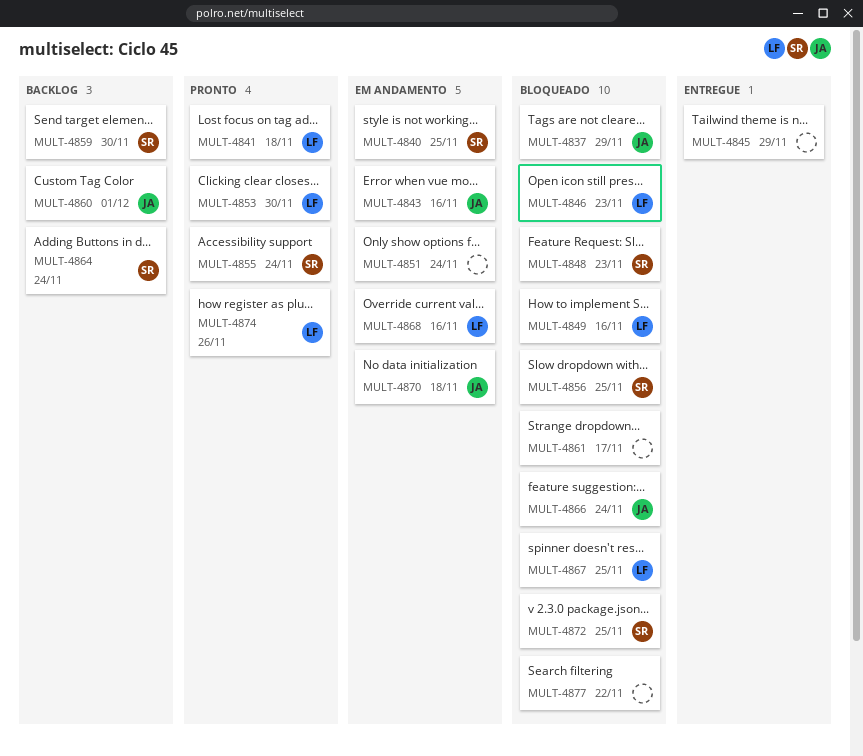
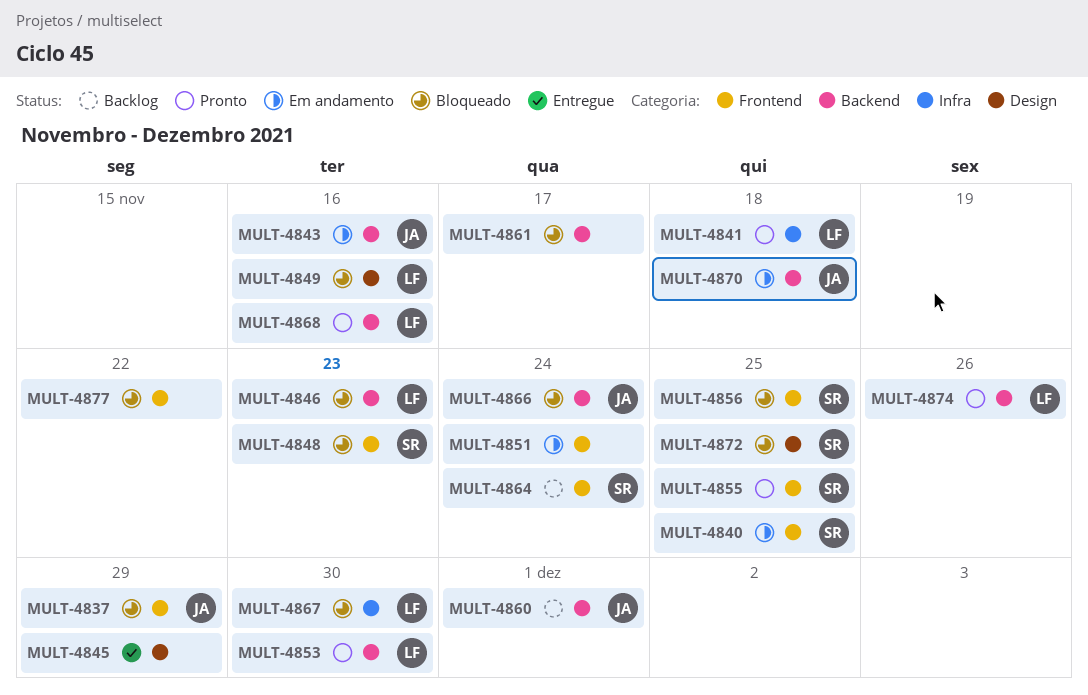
MULT-4855, due: Nov 24 -> Nov 25
MULT-4859: present -> none
MULT-4867, due: Nov 25 -> Nov 30
MULT-4868, status: Em andamento -> Pronto

